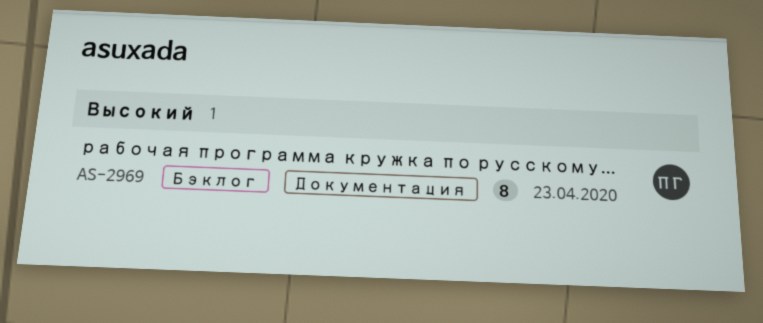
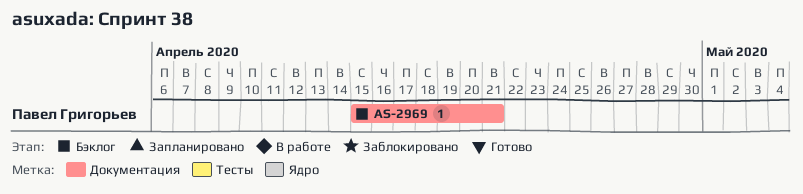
AS-2969, estimate: 8 -> 1
AS-2969, due: Apr 23 -> Apr 21

